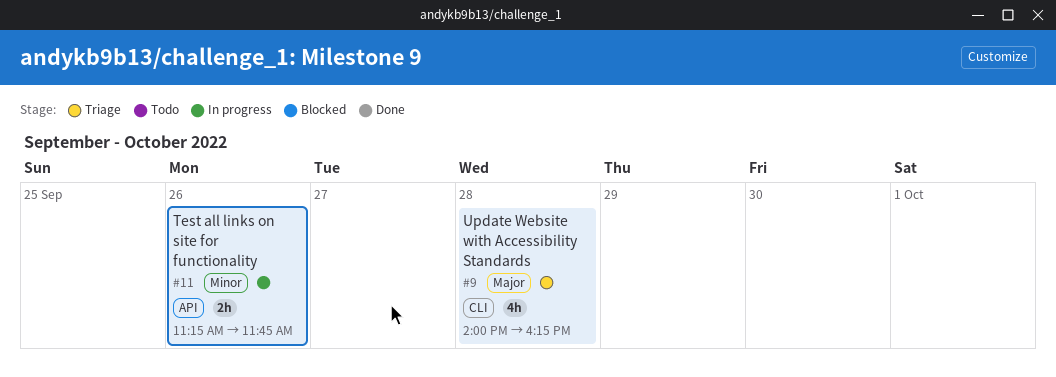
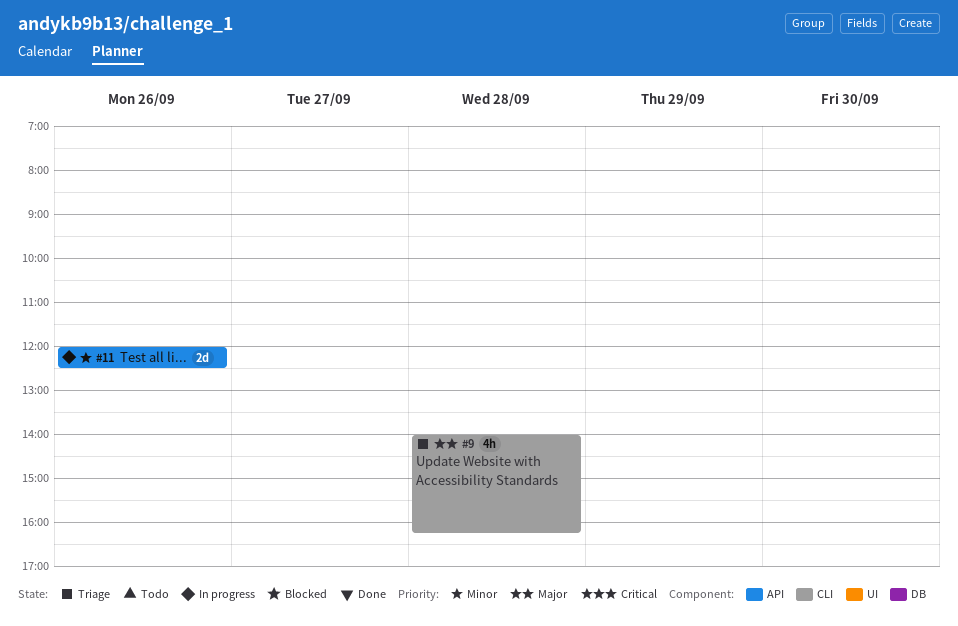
#11, estimate: 2h -> 2d
#11, begins: 11:15 -> 12:00
#11, ends: 11:45 -> 12:30

